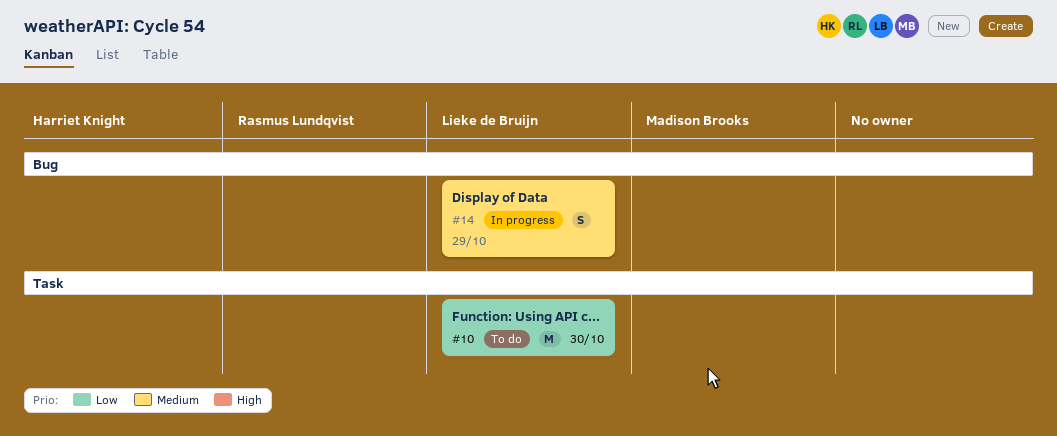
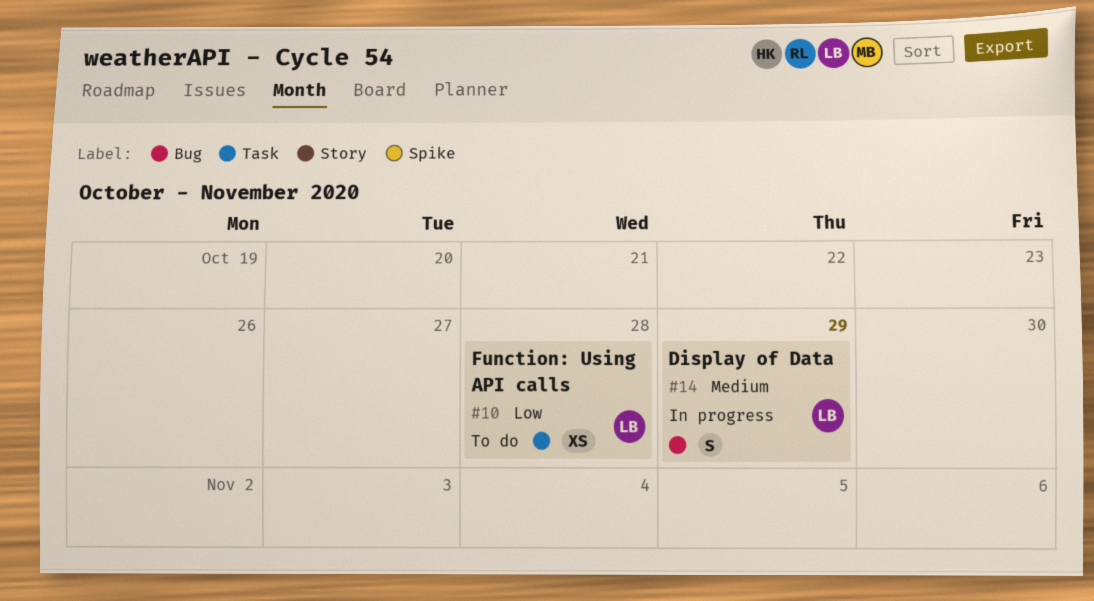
#10, estimate: M -> XS
#10, due: Oct 30 -> Oct 28

